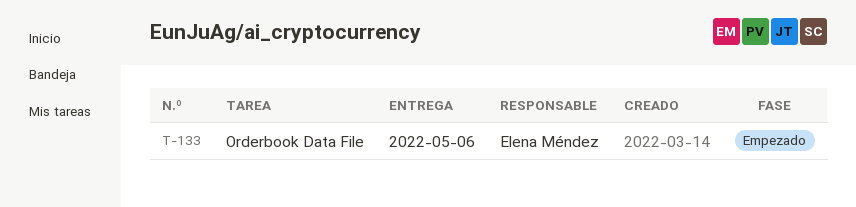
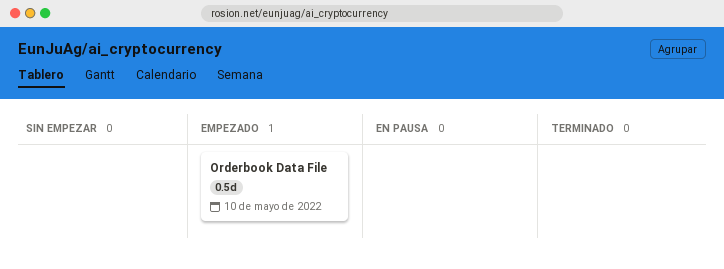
Orderbook Data File, due: May 6 -> May 10

